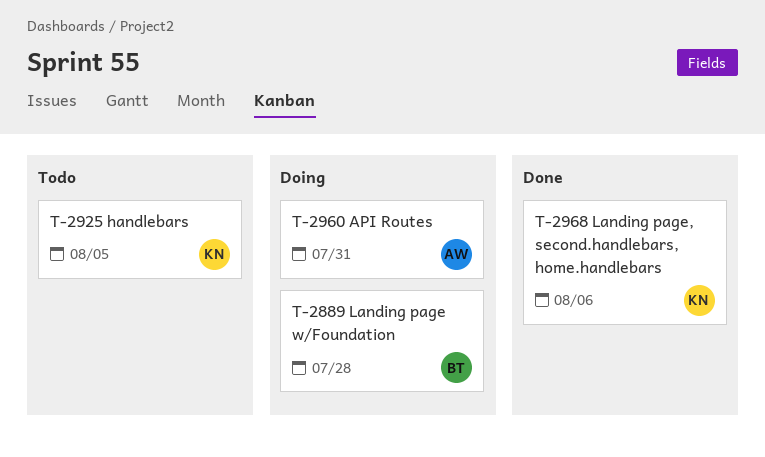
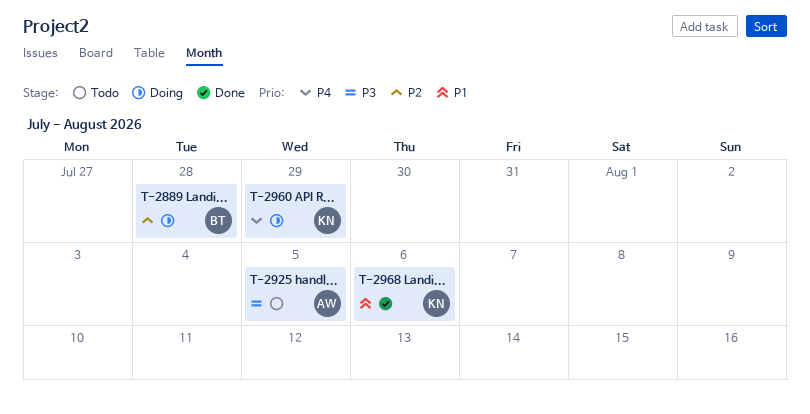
T-2925, owner: KN -> AW
T-2960, owner: AW -> KN
T-2960, due: Jul 31 -> Jul 29

